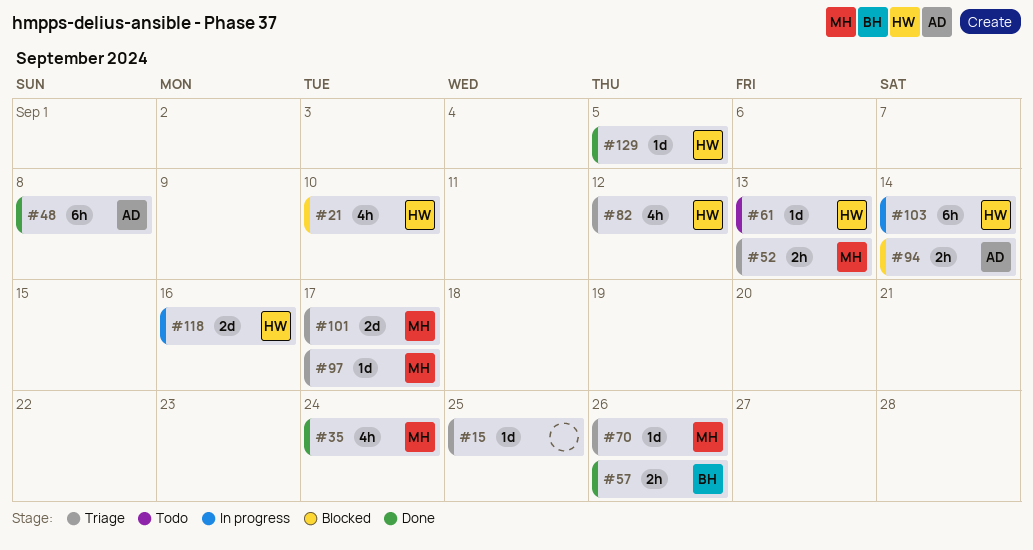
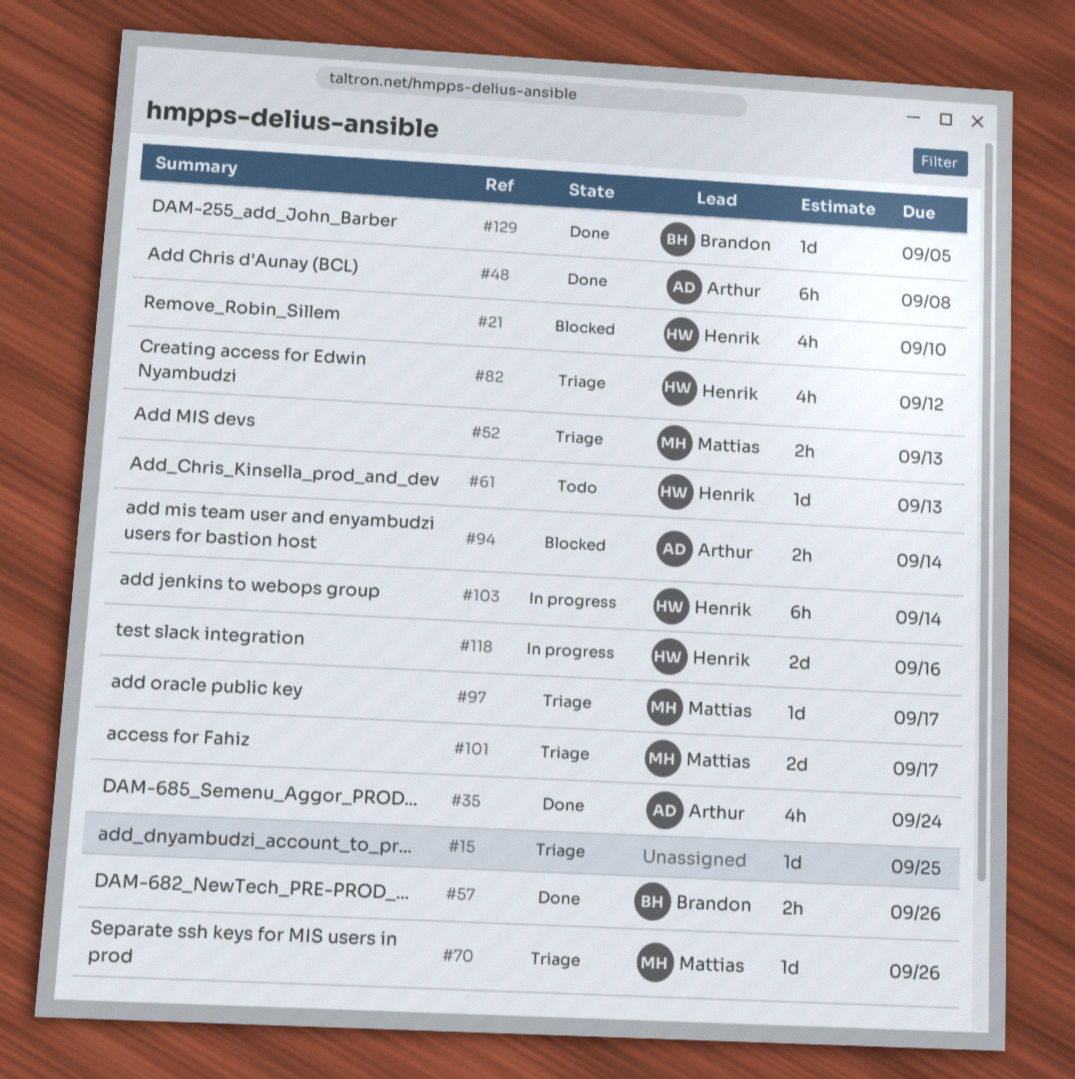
#35, owner: Mattias -> Arthur
#129, owner: Henrik -> Brandon

